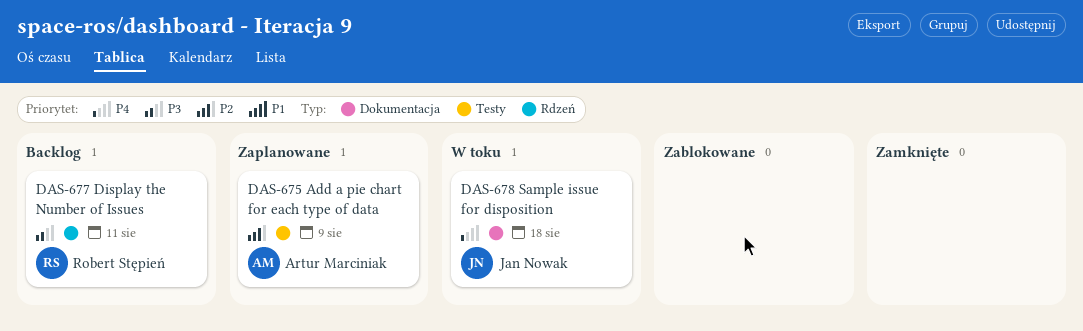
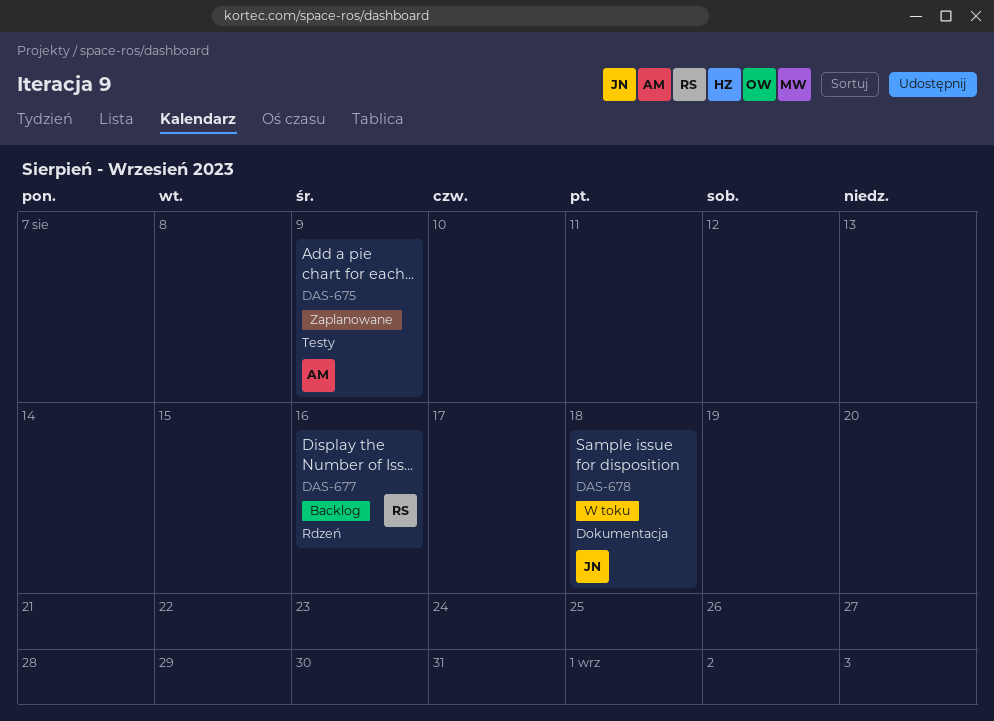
DAS-677, due: Aug 11 -> Aug 16

